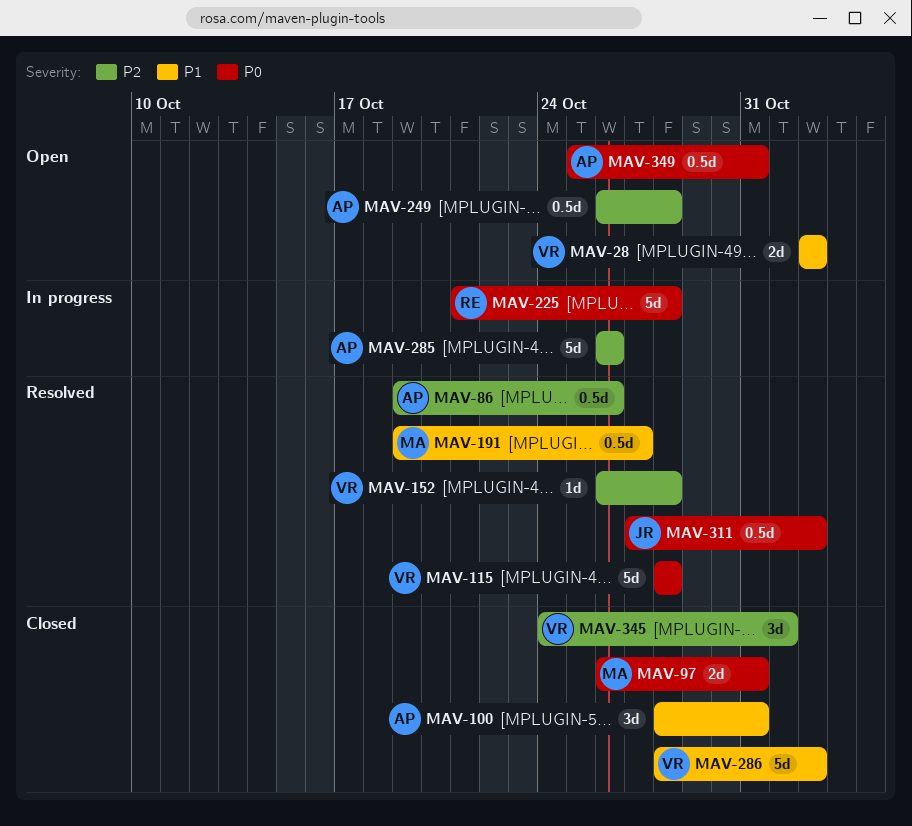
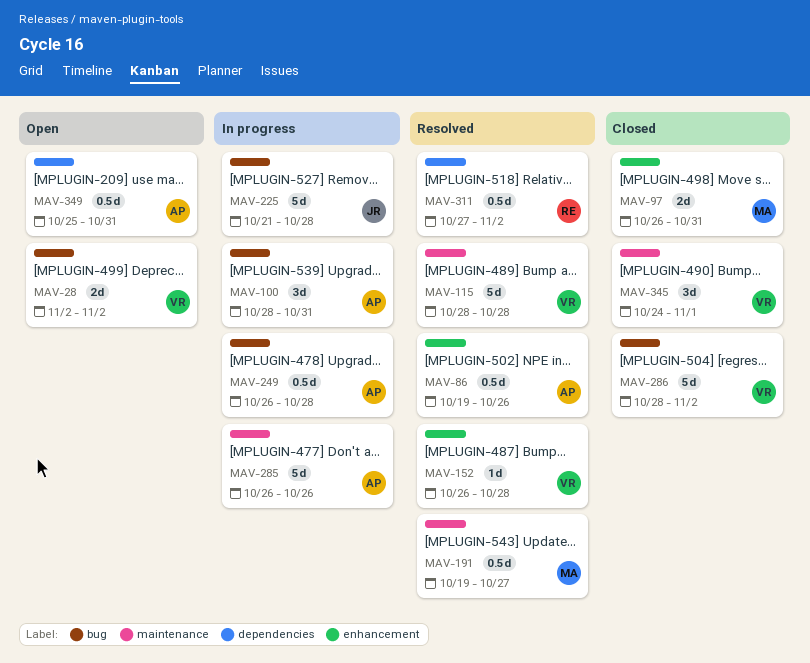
MAV-100, status: Closed -> In progress
MAV-225, owner: RE -> JR
MAV-249, status: Open -> In progress
MAV-311, owner: JR -> RE

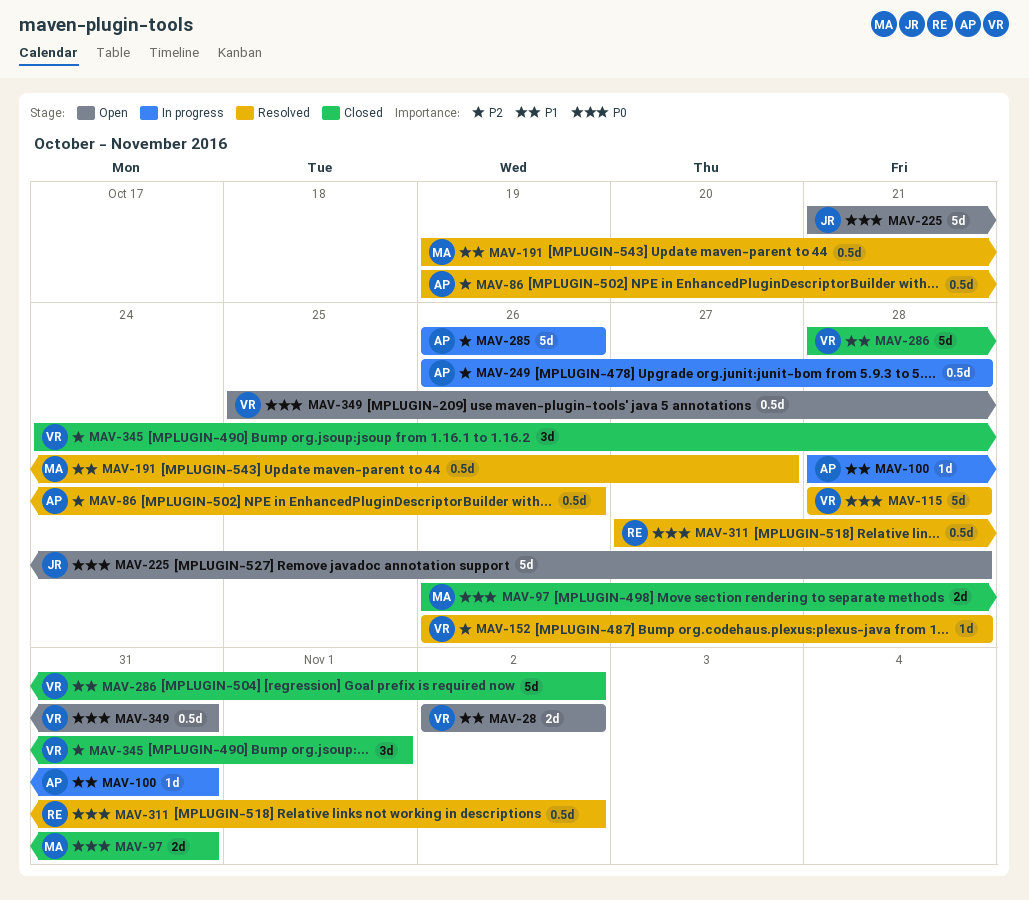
MAV-100, estimate: 3d -> 1d
MAV-225, status: In progress -> Open
MAV-349, owner: AP -> VR

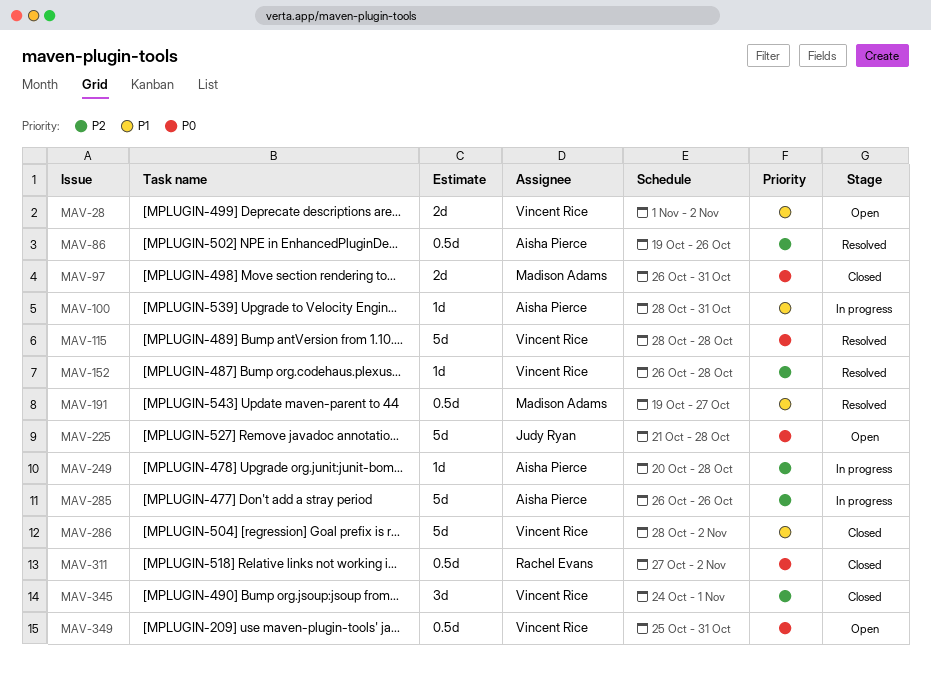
MAV-28, start: Nov 2 -> Nov 1
MAV-249, estimate: 0.5d -> 1d
MAV-249, start: Oct 26 -> Oct 20
MAV-311, status: Resolved -> Closed

